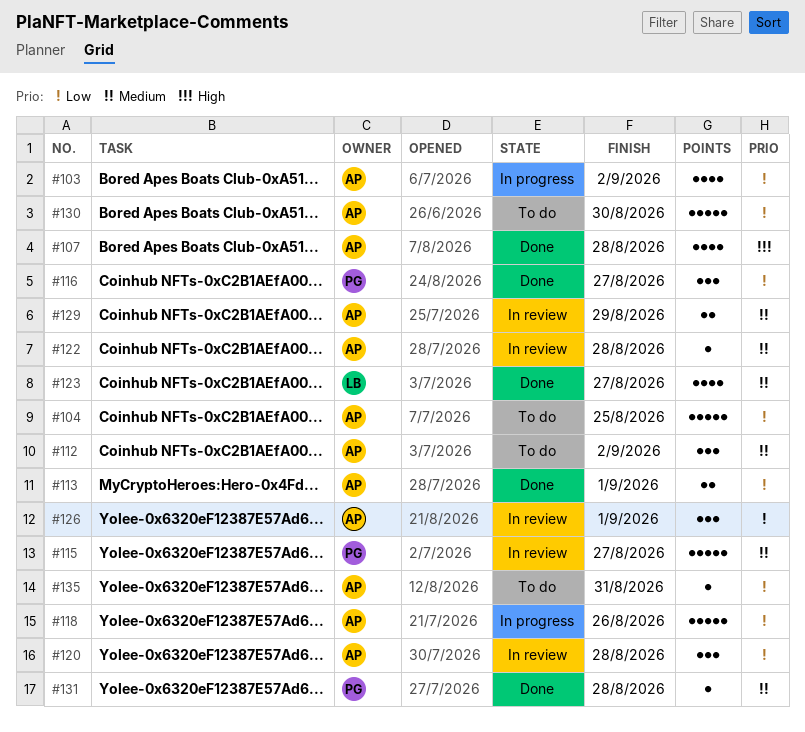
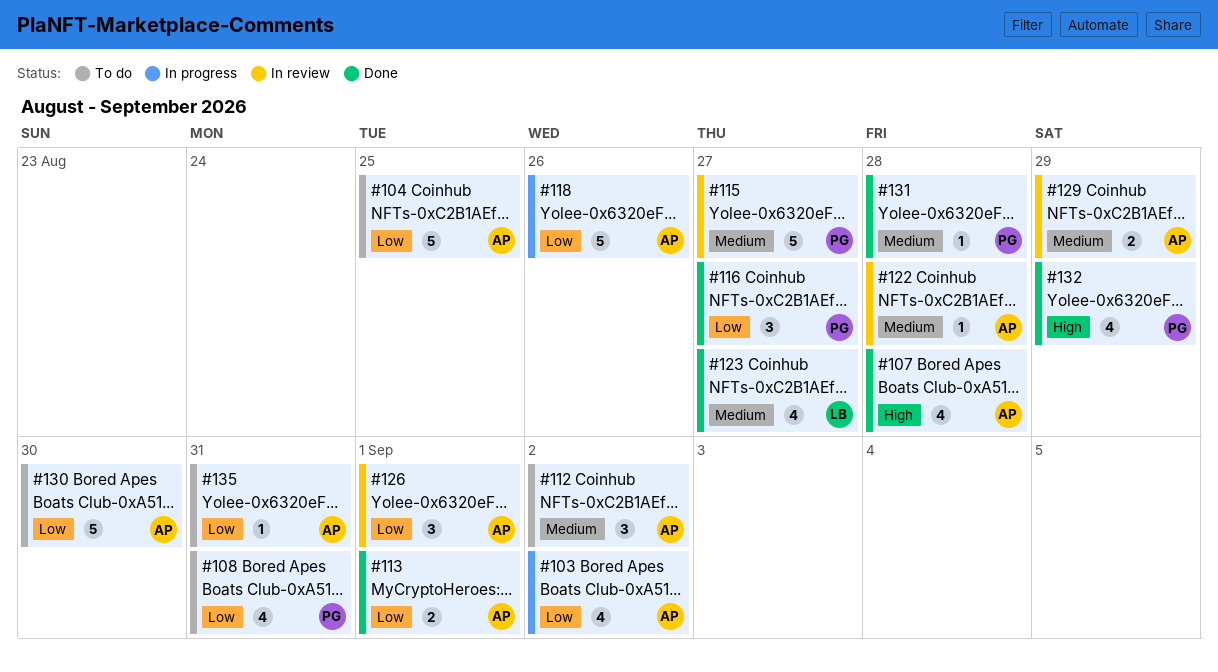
#108: none -> present
#120: present -> none
#132: none -> present

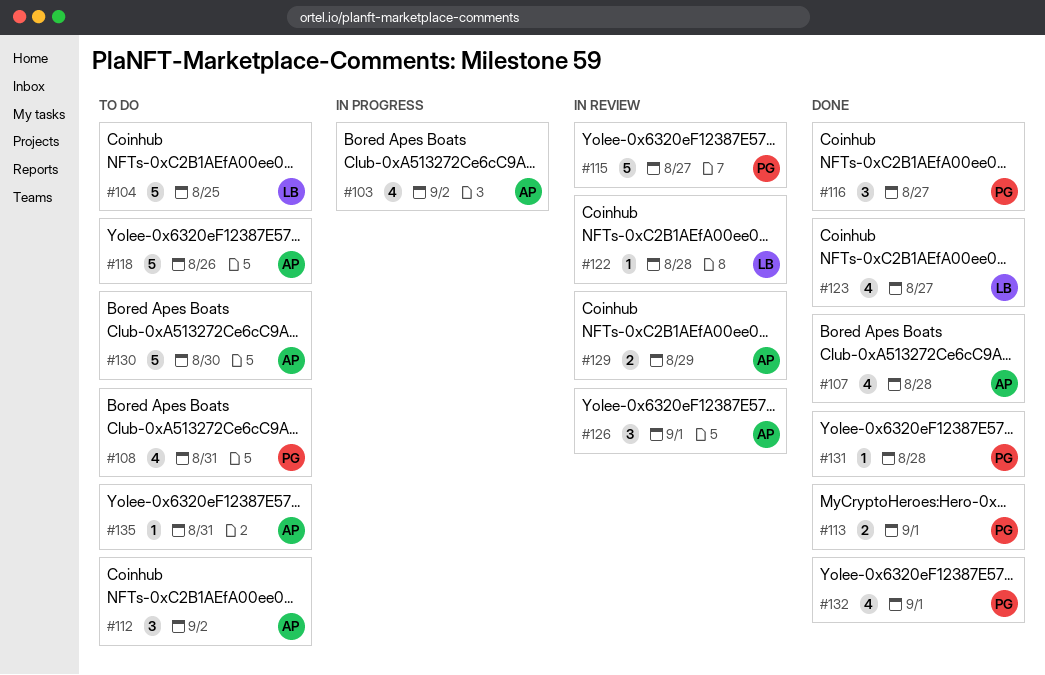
#104, owner: AP -> LB
#113, owner: AP -> PG
#118, status: In progress -> To do
#122, owner: AP -> LB
#132, due: Aug 29 -> Sep 1

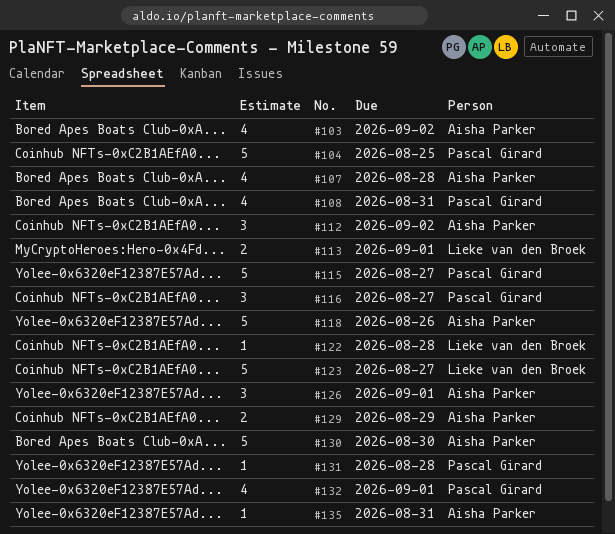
#104, owner: Lieke van den Broek -> Pascal Girard
#113, owner: Pascal Girard -> Lieke van den Broek
#123, estimate: 4 -> 5

